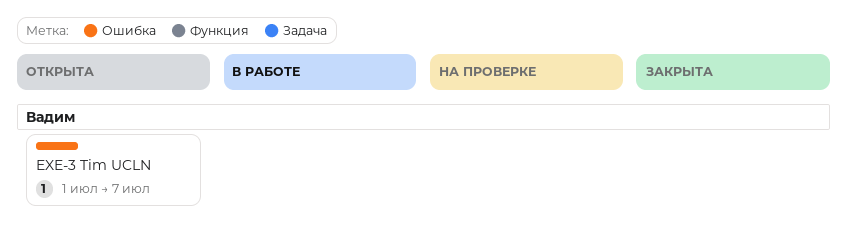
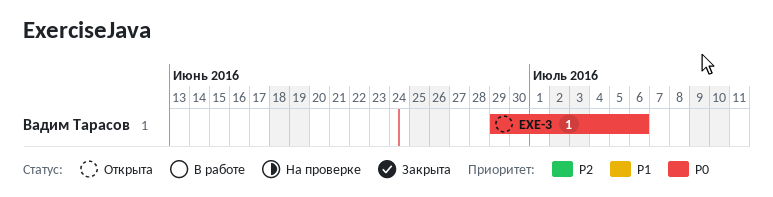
EXE-3, start: Jul 1 -> Jun 29
EXE-3, due: Jul 7 -> Jul 6

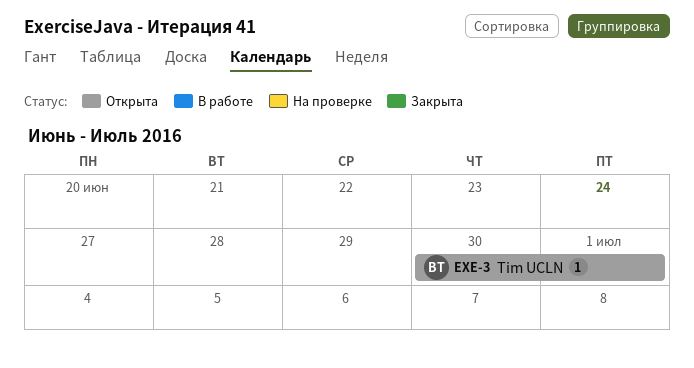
EXE-3, start: Jun 29 -> Jun 30
EXE-3, due: Jul 6 -> Jul 1

